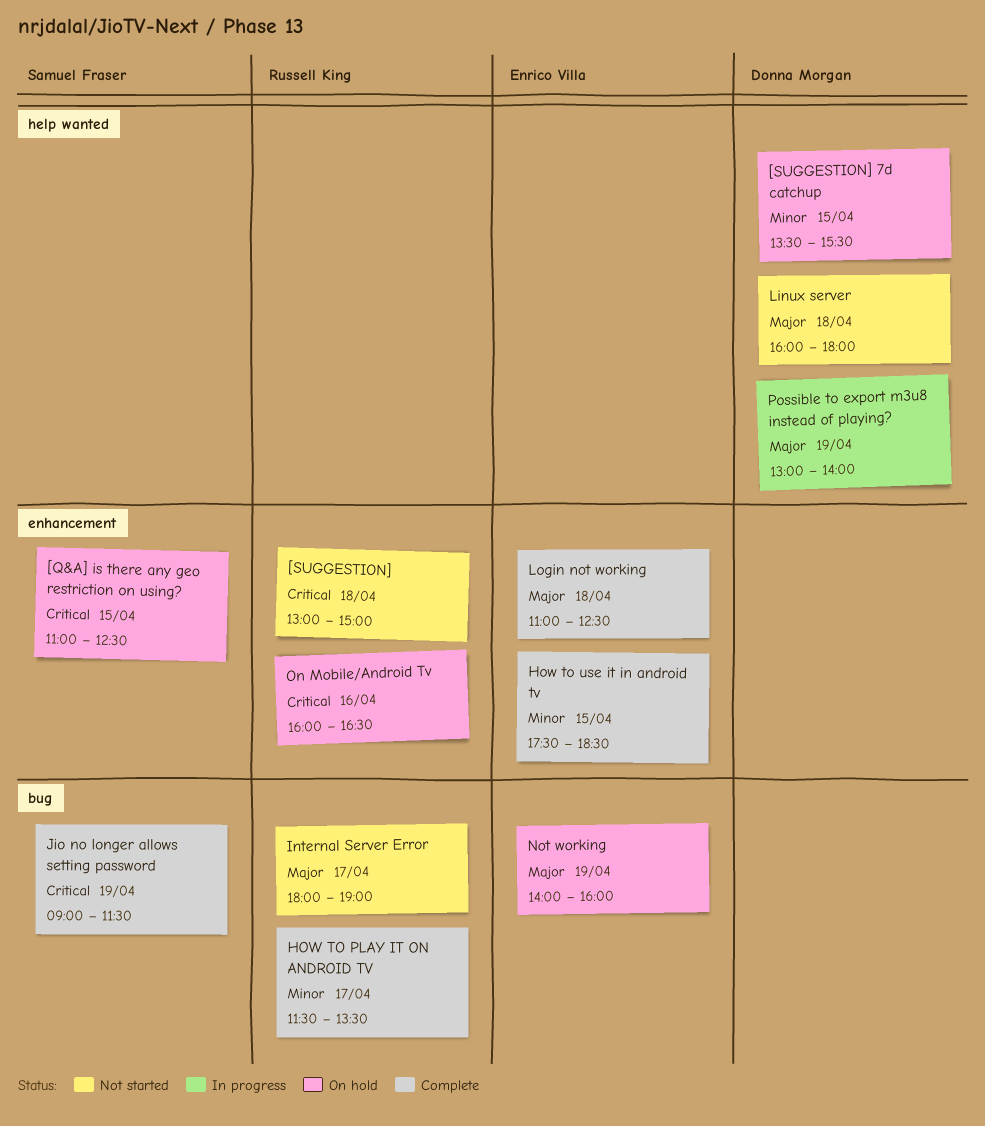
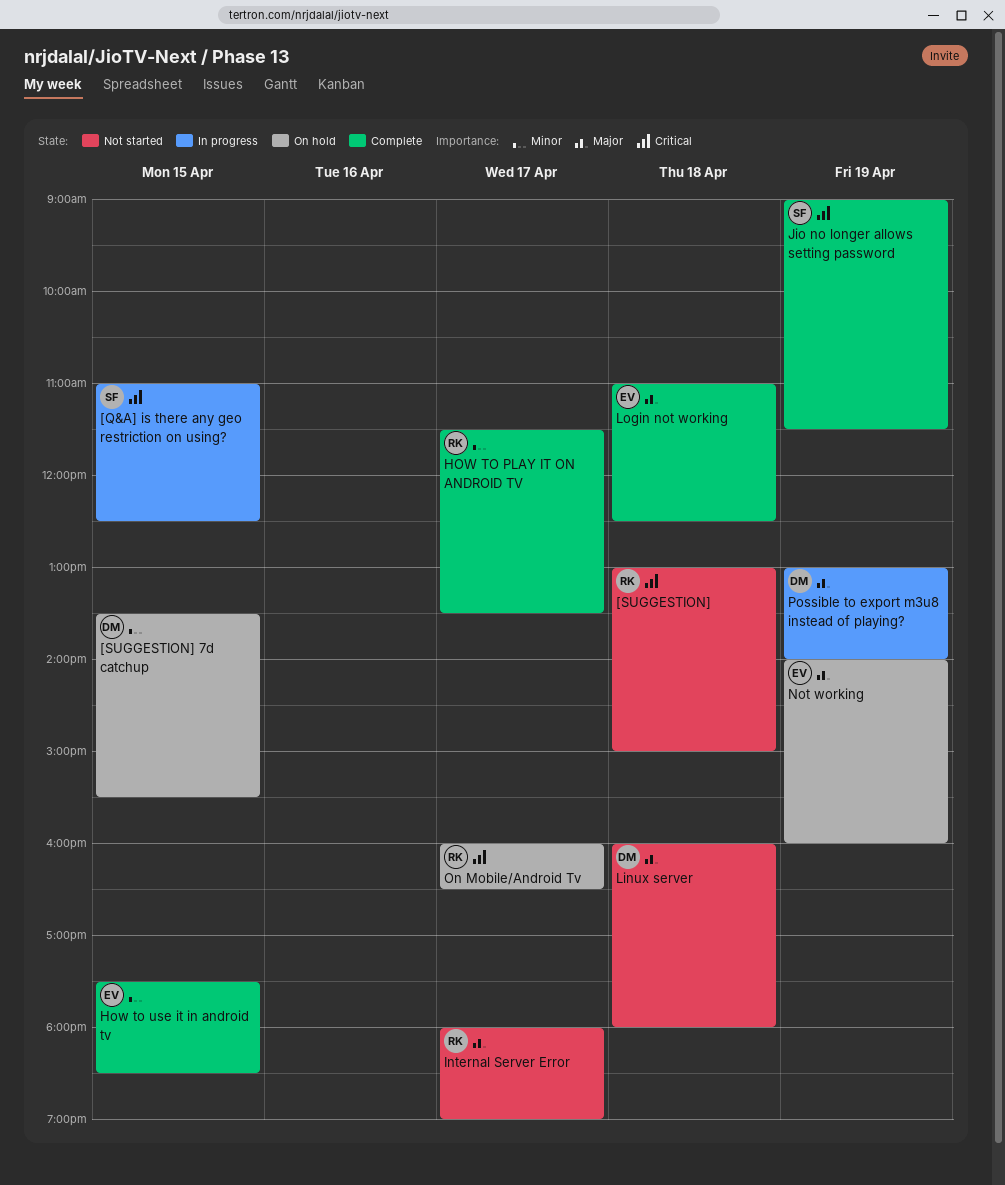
[Q&A] is there any geo restriction on using?, status: On hold -> In progress
On Mobile/Android Tv, day: Apr 16 -> Apr 17

